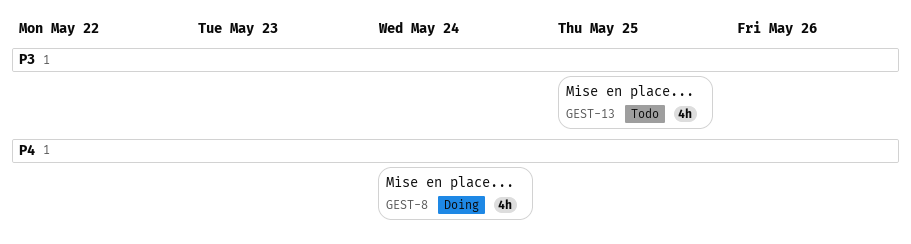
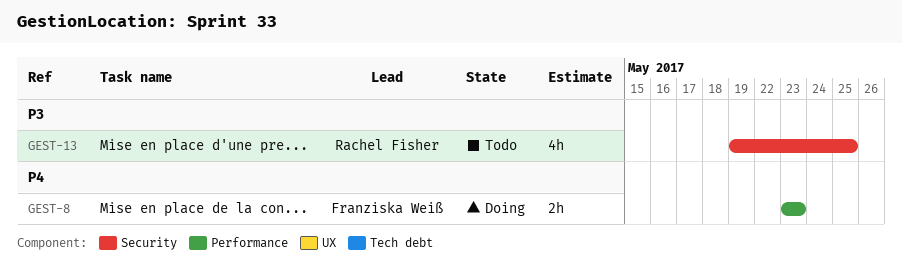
GEST-8, estimate: 4h -> 2h
GEST-8, due: May 24 -> May 23

